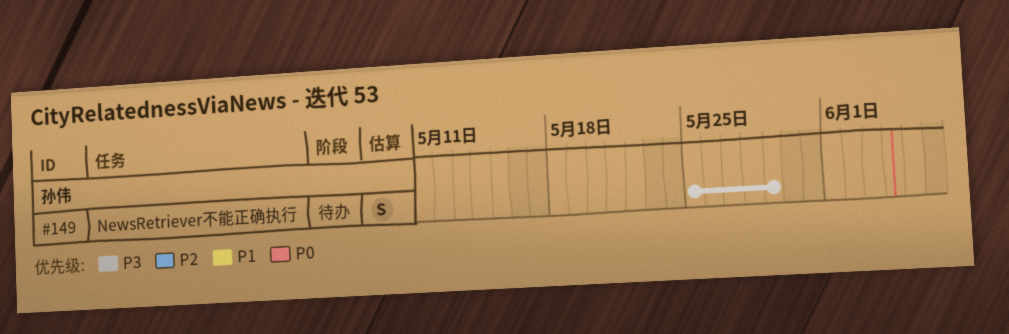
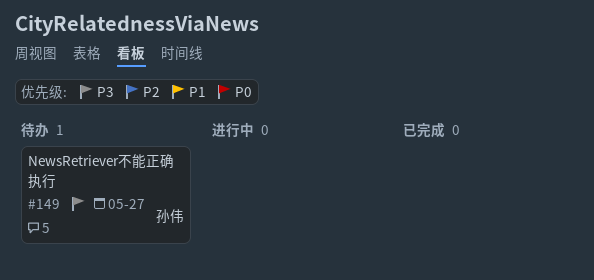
#149, due: May 29 -> May 27

